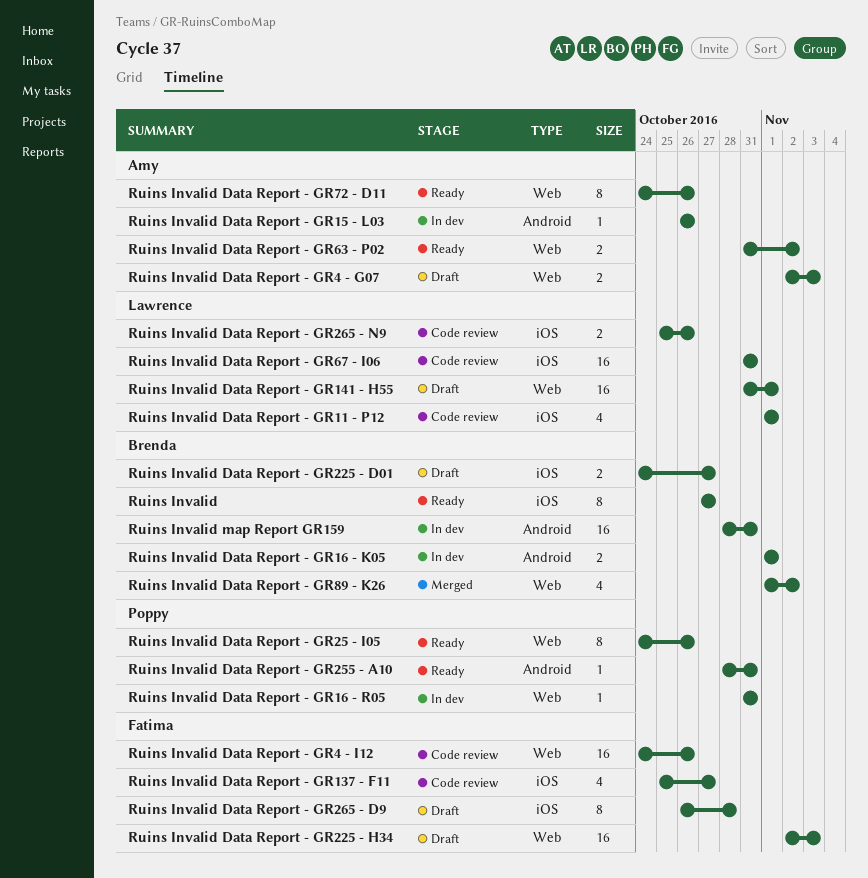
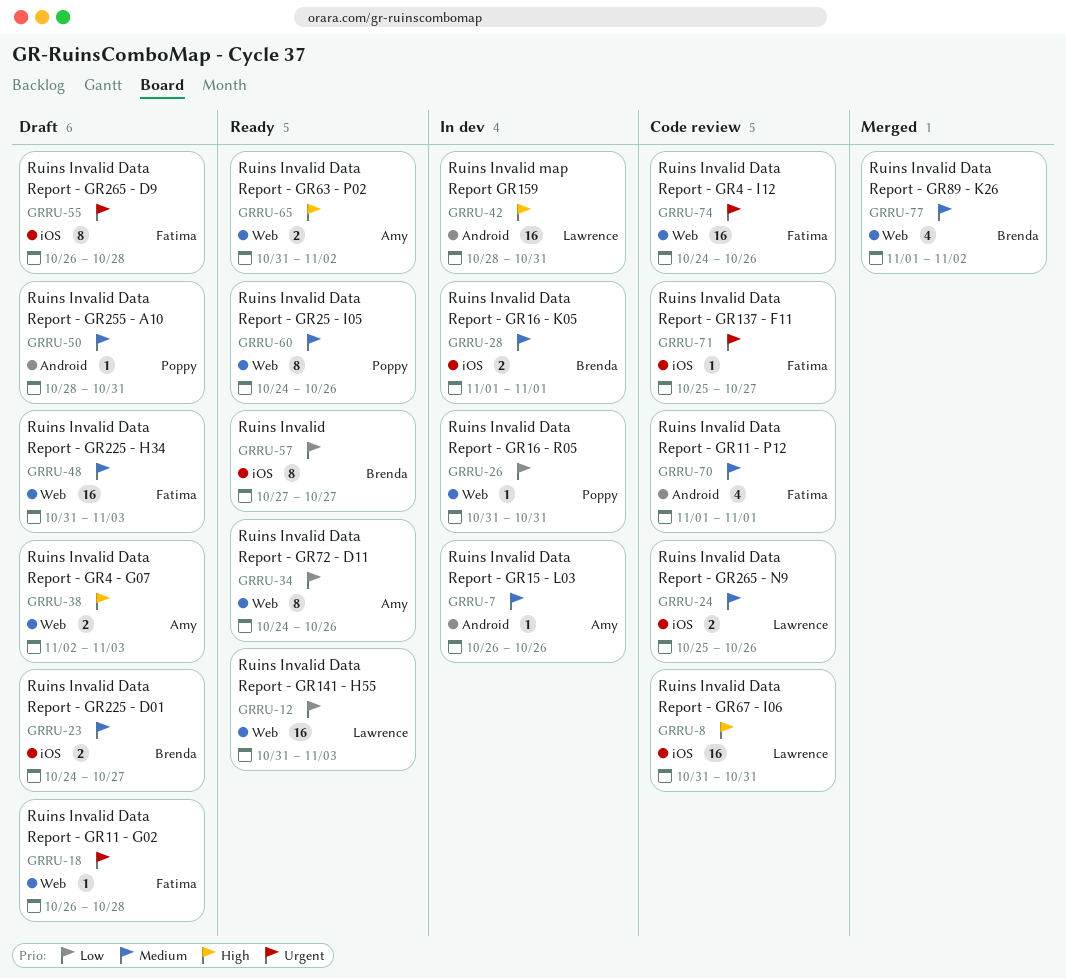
Ruins Invalid Data Report - GR11 - G02: none -> present
Ruins Invalid Data Report - GR11 - P12, owner: Lawrence -> Fatima
Ruins Invalid Data Report - GR11 - P12, label: iOS -> Android
Ruins Invalid Data Report - GR137 - F11, estimate: 4 -> 1
Ruins Invalid Data Report - GR141 - H55, status: Draft -> Ready
Ruins Invalid Data Report - GR141 - H55, due: Nov 1 -> Nov 3
Ruins Invalid Data Report - GR16 - K05, label: Android -> iOS
Ruins Invalid Data Report - GR225 - H34, start: Nov 2 -> Oct 31
Ruins Invalid Data Report - GR255 - A10, status: Ready -> Draft
Ruins Invalid map Report GR159, owner: Brenda -> Lawrence

